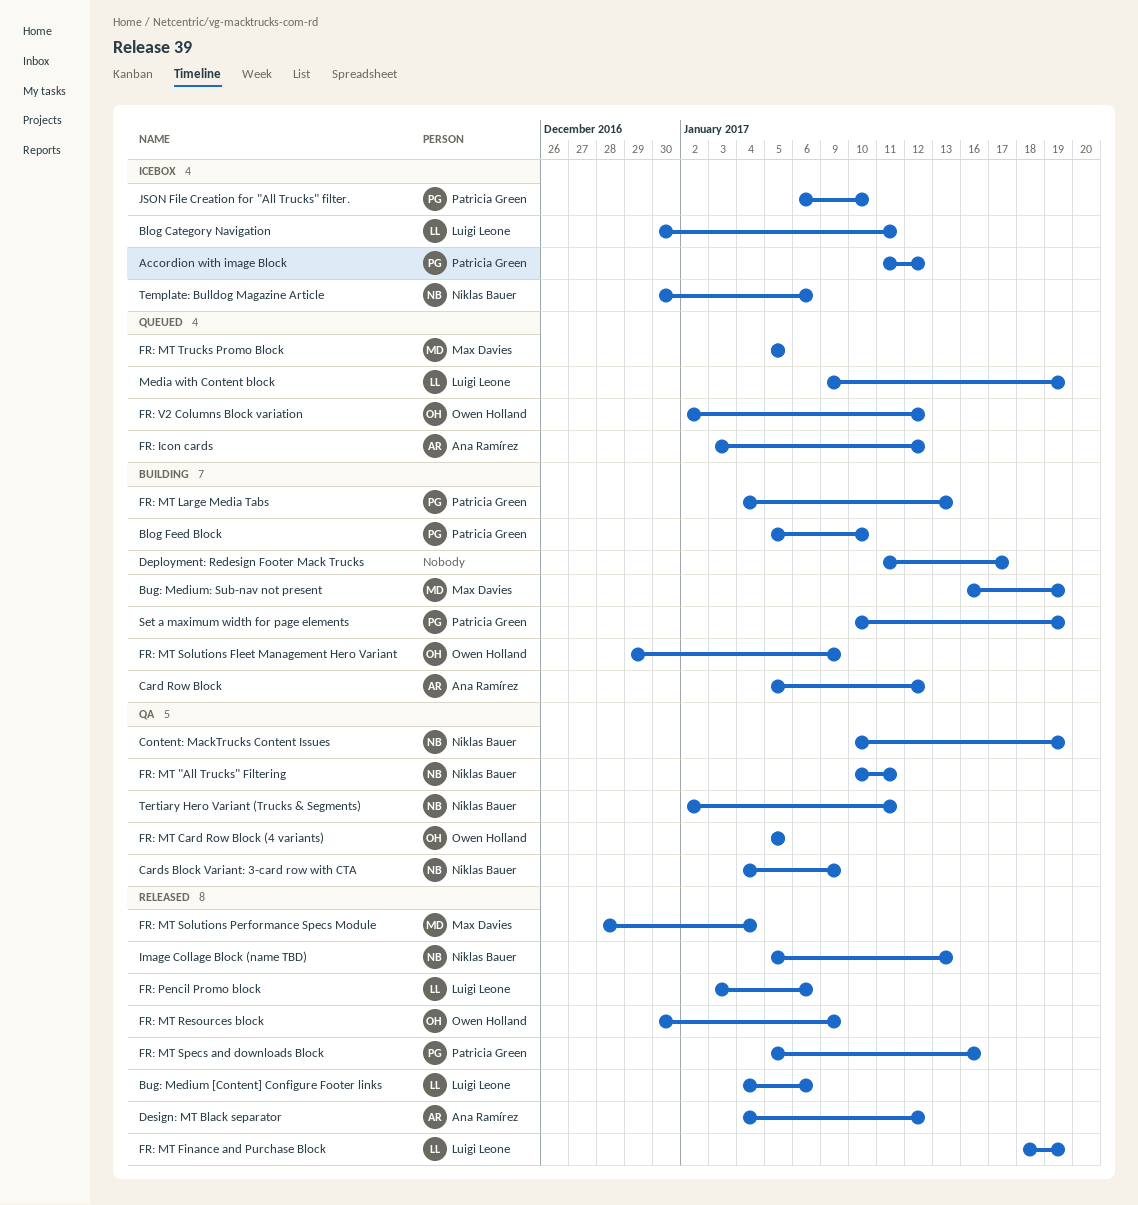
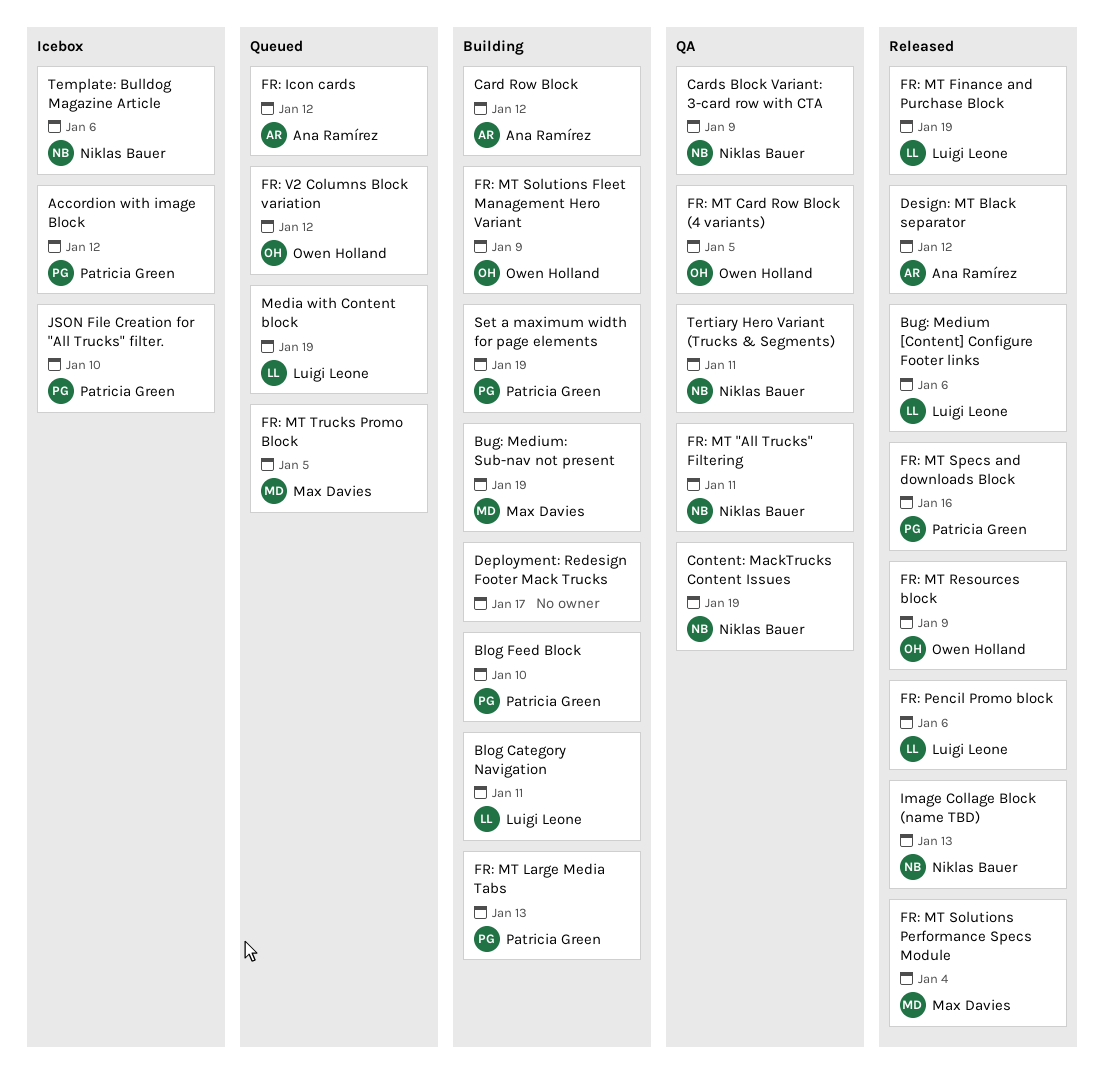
Blog Category Navigation, status: Icebox -> Building

